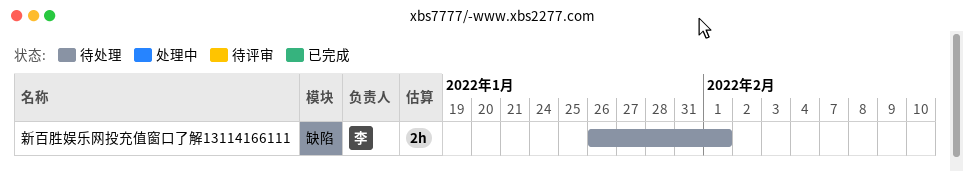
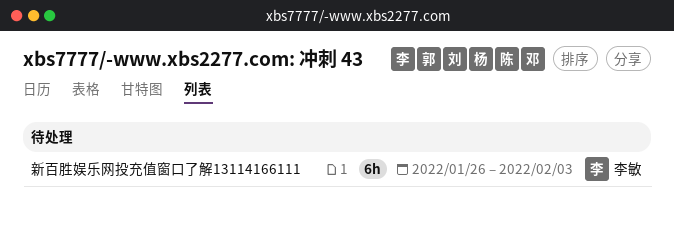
新百胜娱乐网投充值窗口了解13114166111, estimate: 2h -> 6h
新百胜娱乐网投充值窗口了解13114166111, due: Feb 1 -> Feb 3

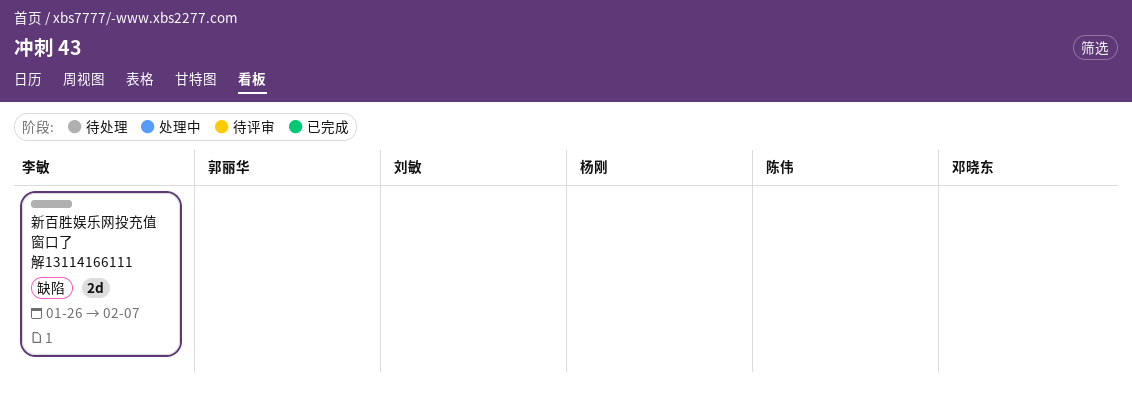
新百胜娱乐网投充值窗口了解13114166111, estimate: 6h -> 2d
新百胜娱乐网投充值窗口了解13114166111, due: Feb 3 -> Feb 7

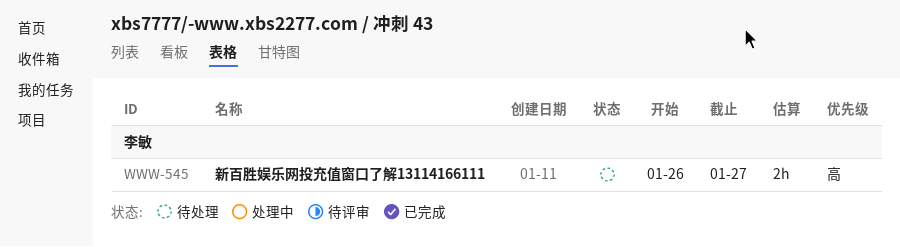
新百胜娱乐网投充值窗口了解13114166111, estimate: 2d -> 2h
新百胜娱乐网投充值窗口了解13114166111, due: Feb 7 -> Jan 27

